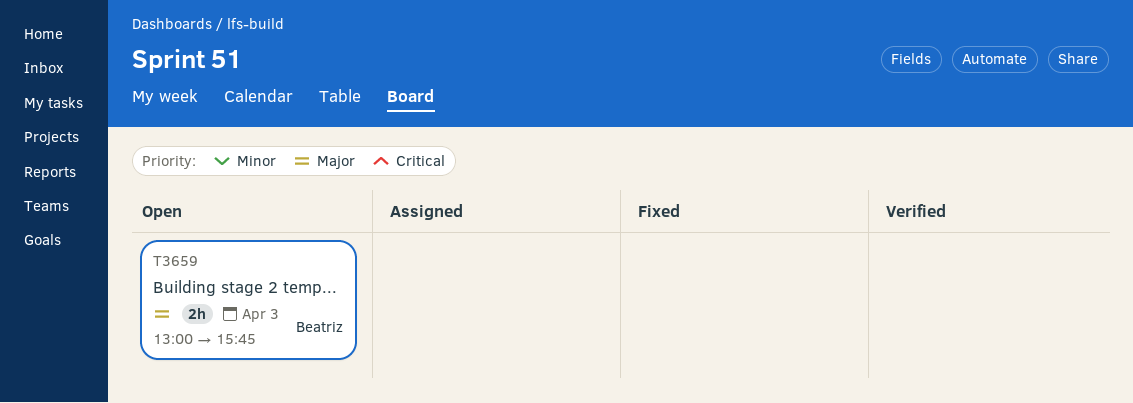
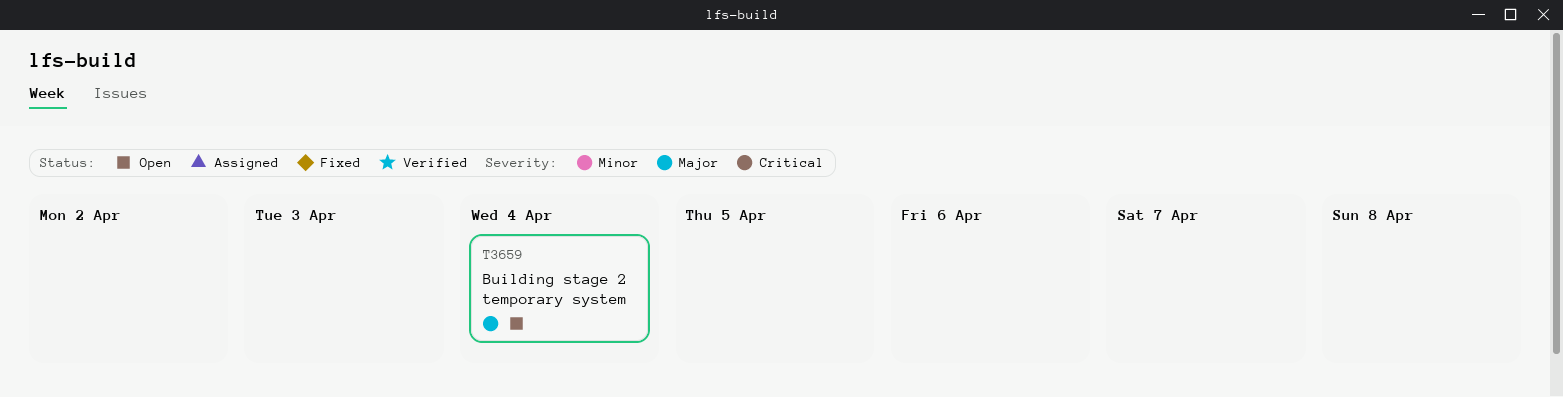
T3659, day: Apr 3 -> Apr 4

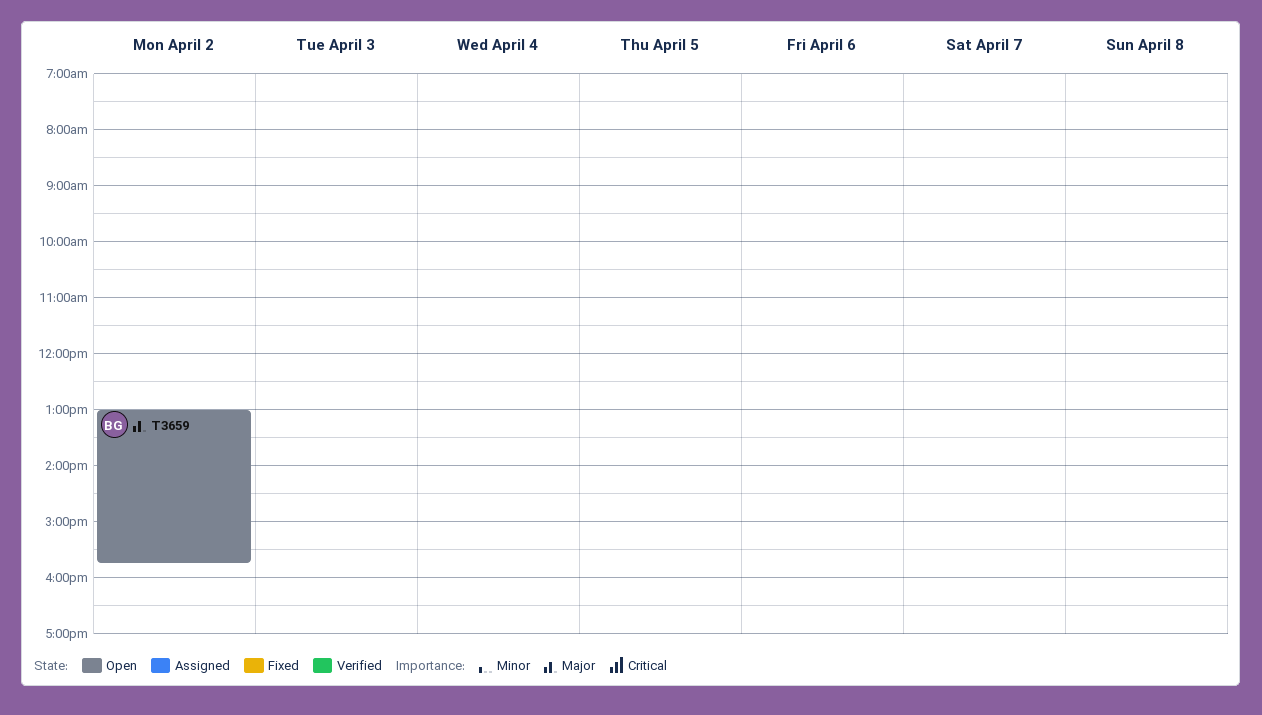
T3659, day: Apr 4 -> Apr 2

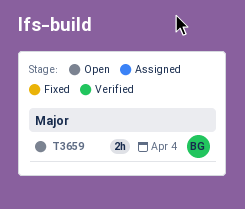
T3659, day: Apr 2 -> Apr 4

